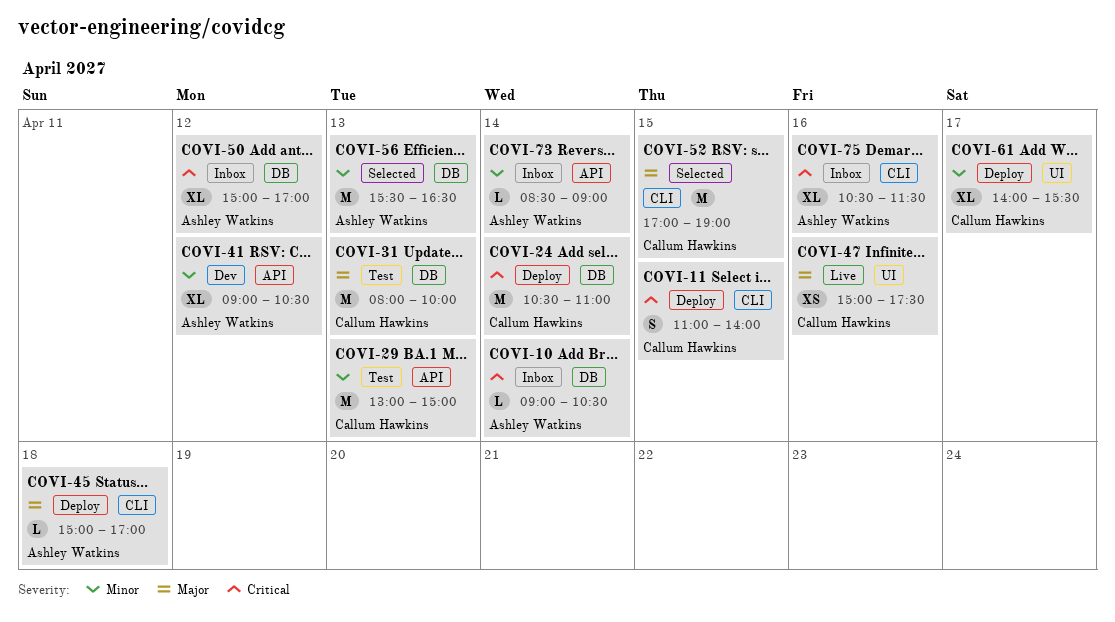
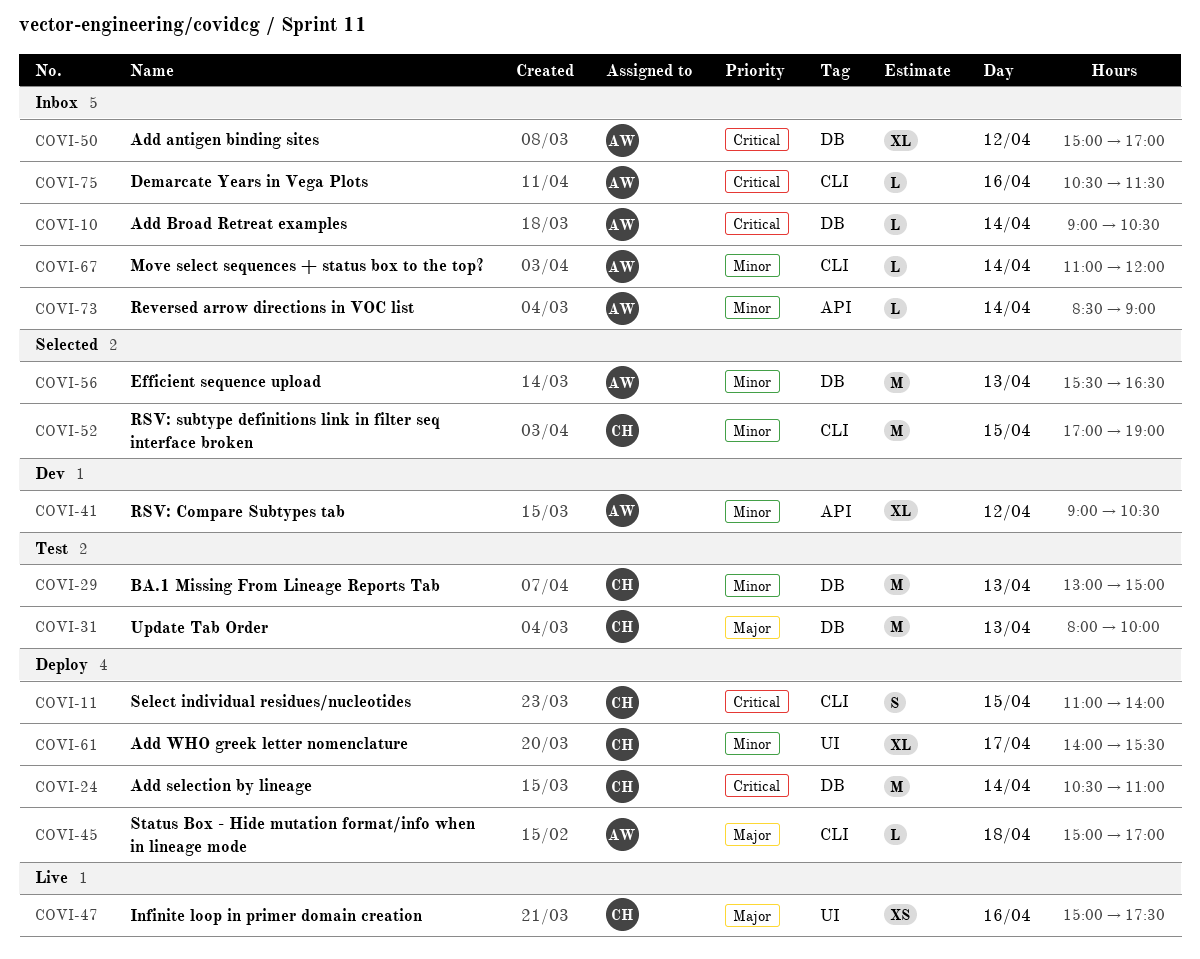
COVI-29, label: API -> DB
COVI-52, priority: Major -> Minor
COVI-67: none -> present
COVI-75, estimate: XL -> L

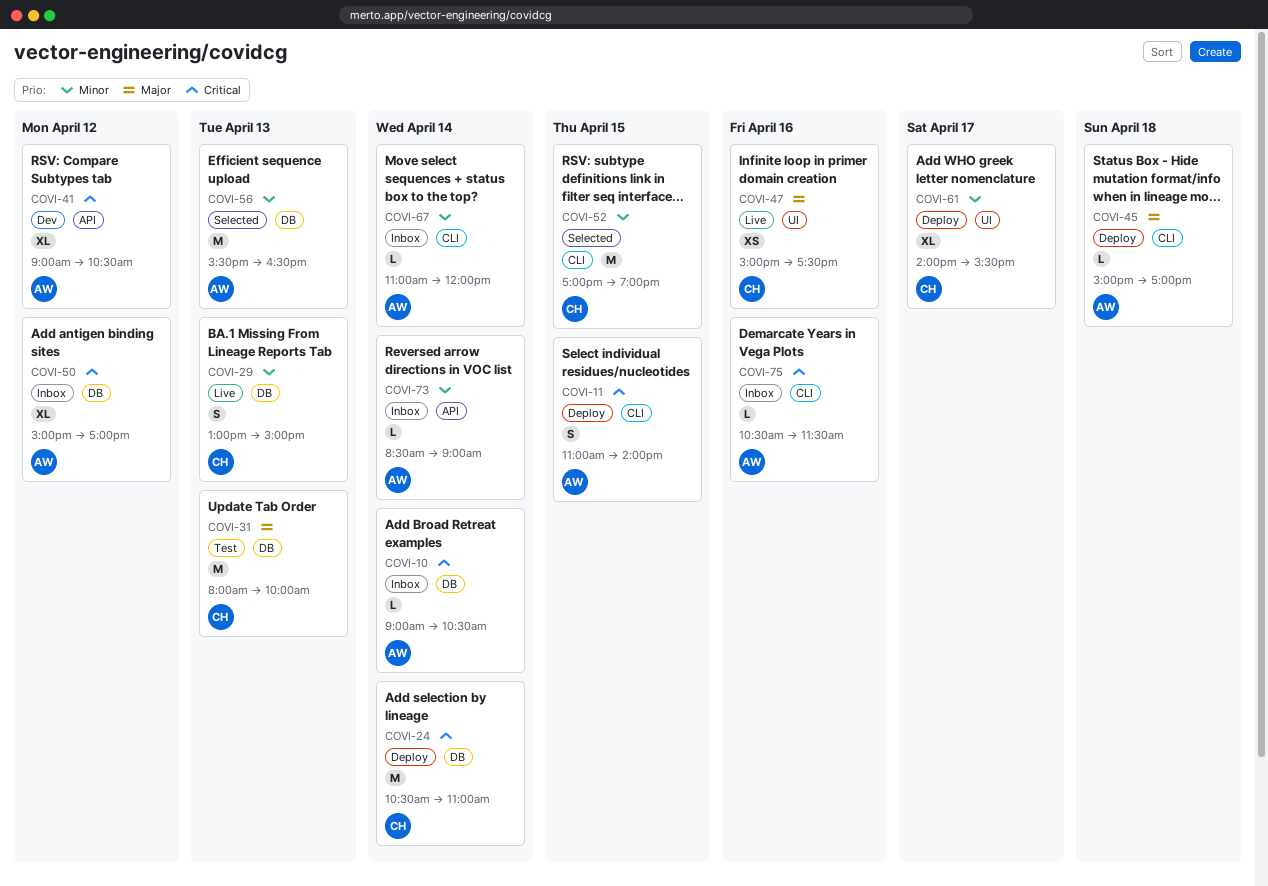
COVI-11, owner: CH -> AW
COVI-29, status: Test -> Live
COVI-29, estimate: M -> S
COVI-41, priority: Minor -> Critical

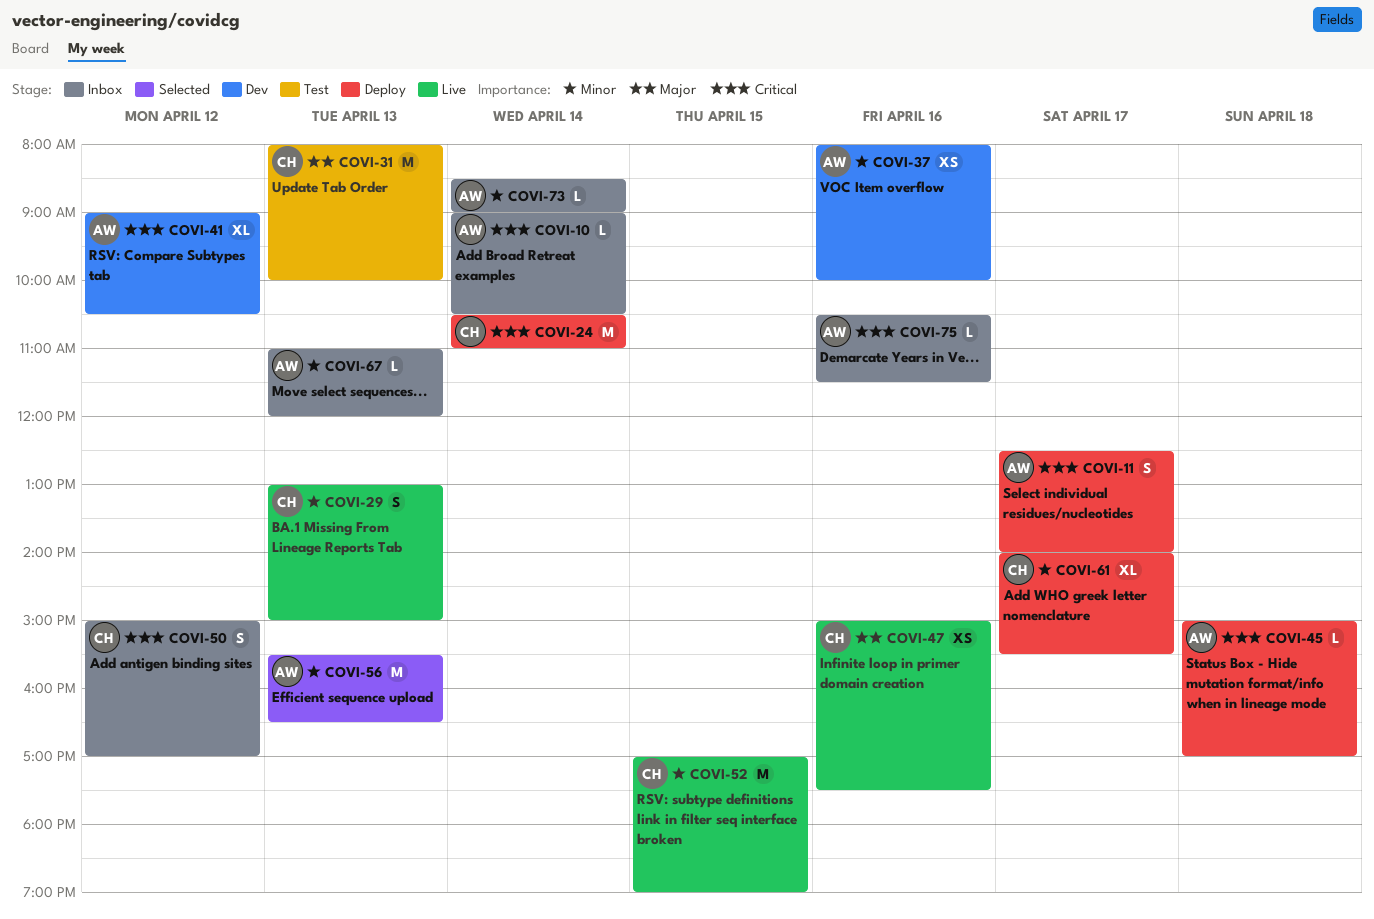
COVI-11, day: Apr 15 -> Apr 17
COVI-11, begins: 11:00 -> 12:30
COVI-37: none -> present
COVI-45, priority: Major -> Critical
COVI-50, owner: AW -> CH
COVI-50, estimate: XL -> S
COVI-52, status: Selected -> Live
COVI-67, day: Apr 14 -> Apr 13

